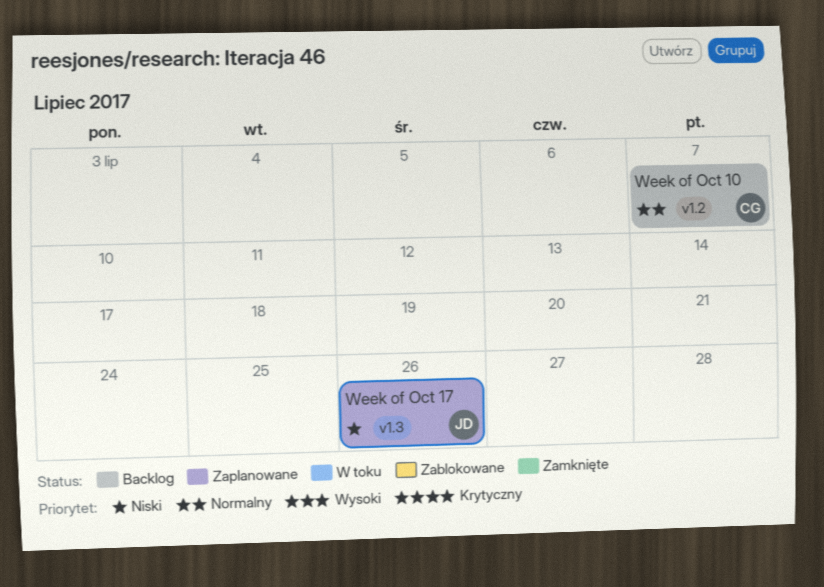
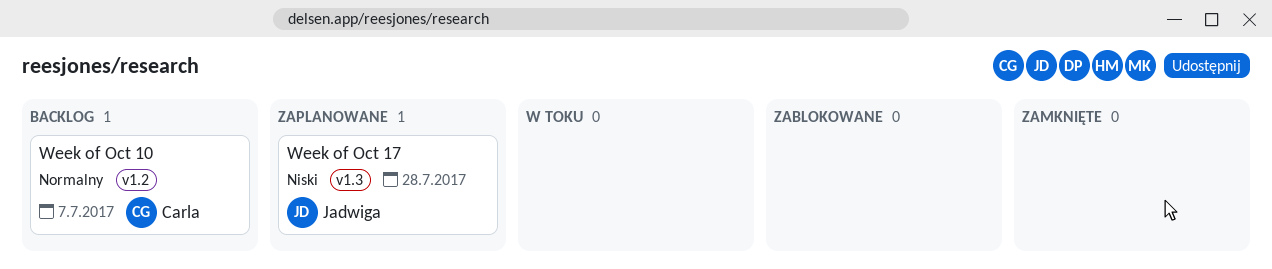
Week of Oct 17, due: Jul 26 -> Jul 28

